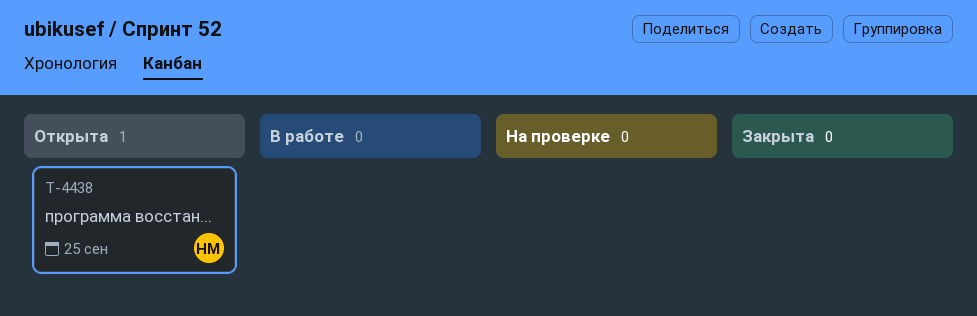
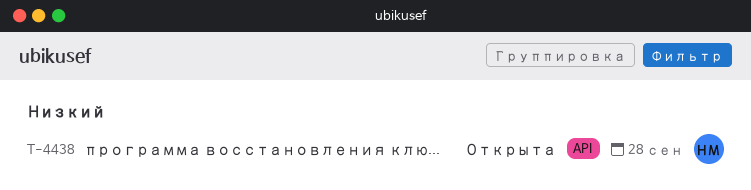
T-4438, due: Sep 25 -> Sep 28

